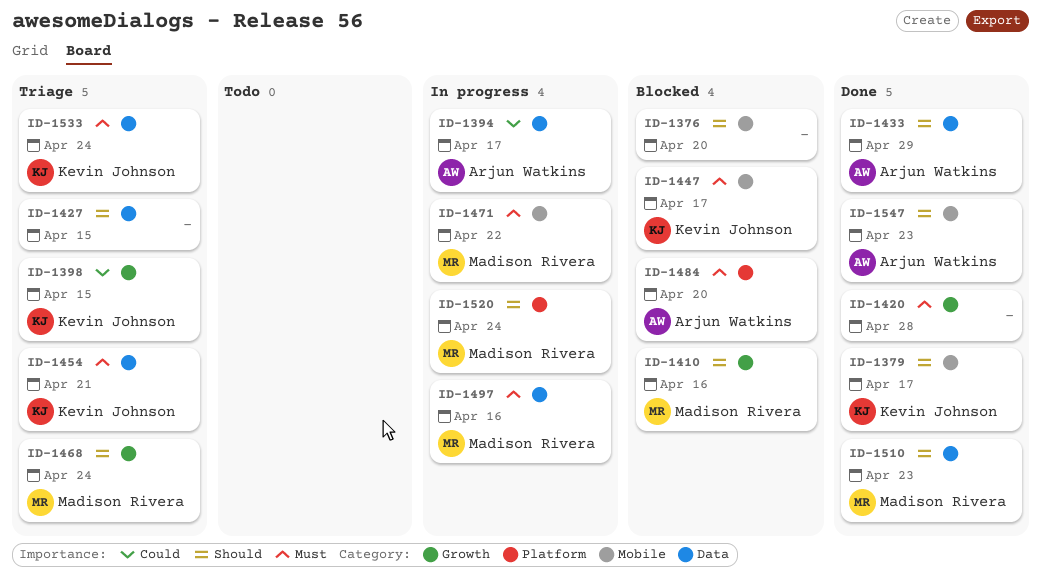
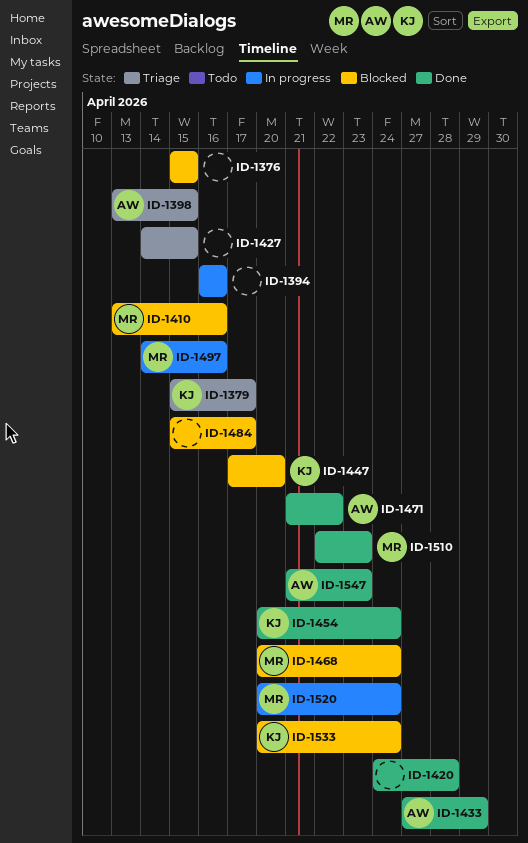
ID-1376, due: Apr 20 -> Apr 15
ID-1379, status: Done -> Triage
ID-1394, owner: Arjun Watkins -> none
ID-1394, due: Apr 17 -> Apr 16
ID-1398, owner: Kevin Johnson -> Arjun Watkins
ID-1447, due: Apr 17 -> Apr 20
ID-1454, status: Triage -> Done
ID-1454, due: Apr 21 -> Apr 24
ID-1468, status: Triage -> Blocked
ID-1471, status: In progress -> Done
ID-1471, owner: Madison Rivera -> Arjun Watkins
ID-1484, owner: Arjun Watkins -> none
ID-1484, due: Apr 20 -> Apr 17
ID-1533, status: Triage -> Blocked

